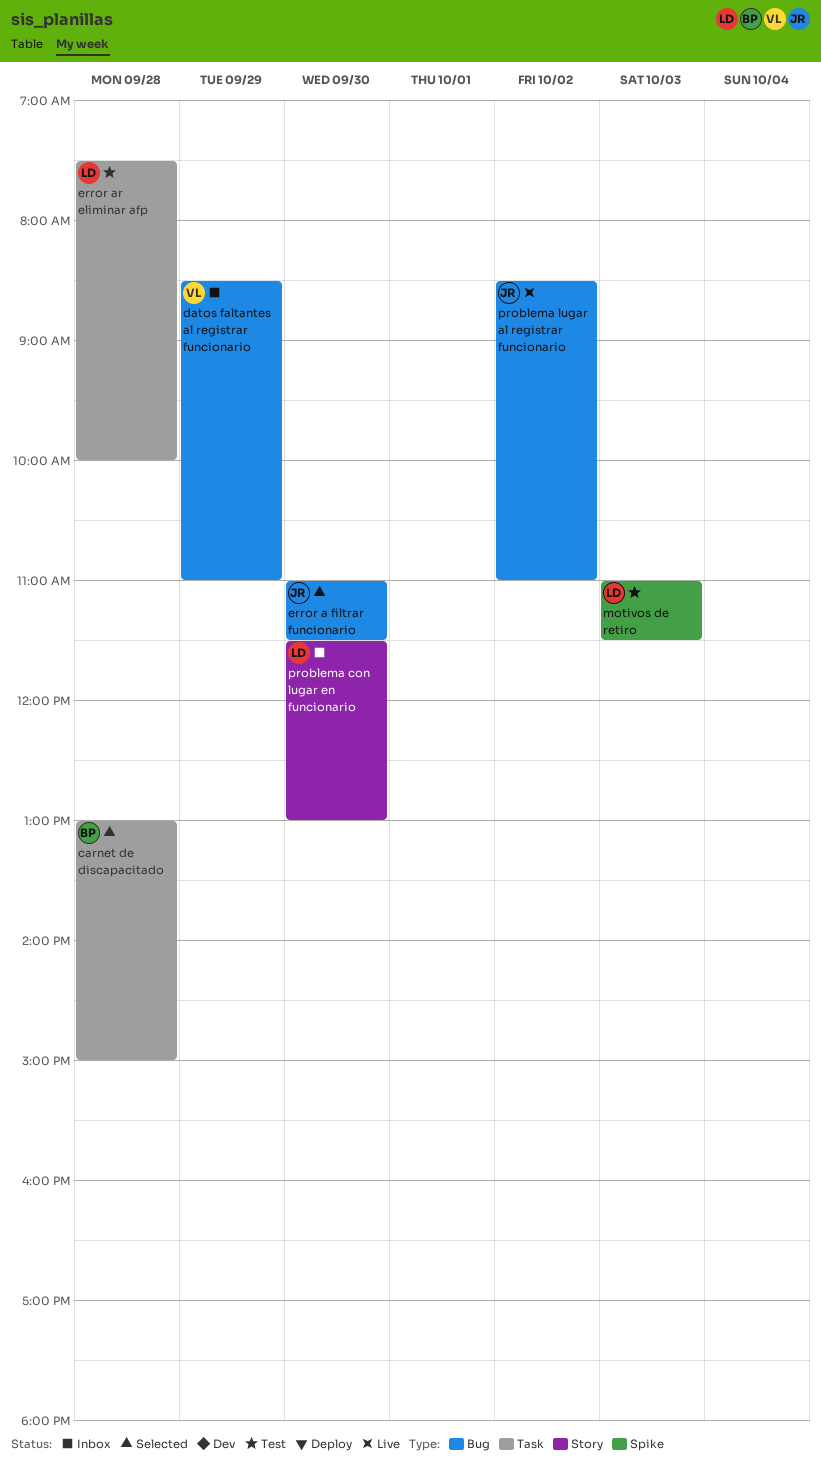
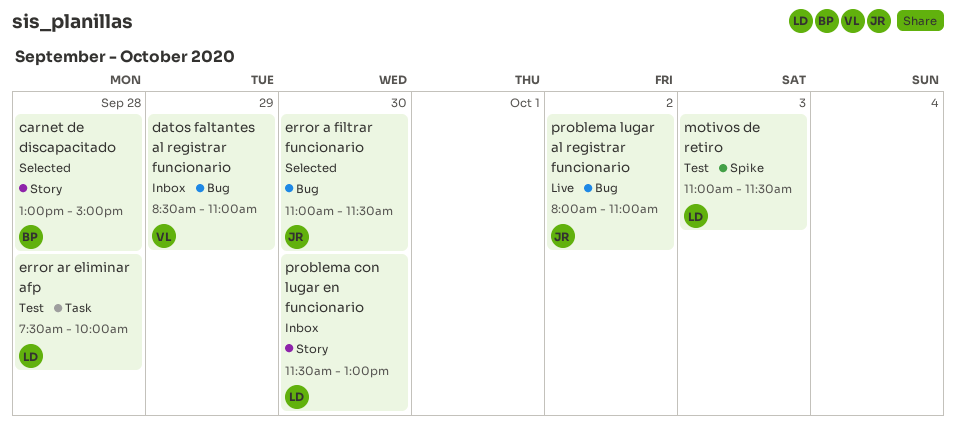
carnet de discapacitado, label: Task -> Story
problema lugar al registrar funcionario, begins: 08:30 -> 08:00

